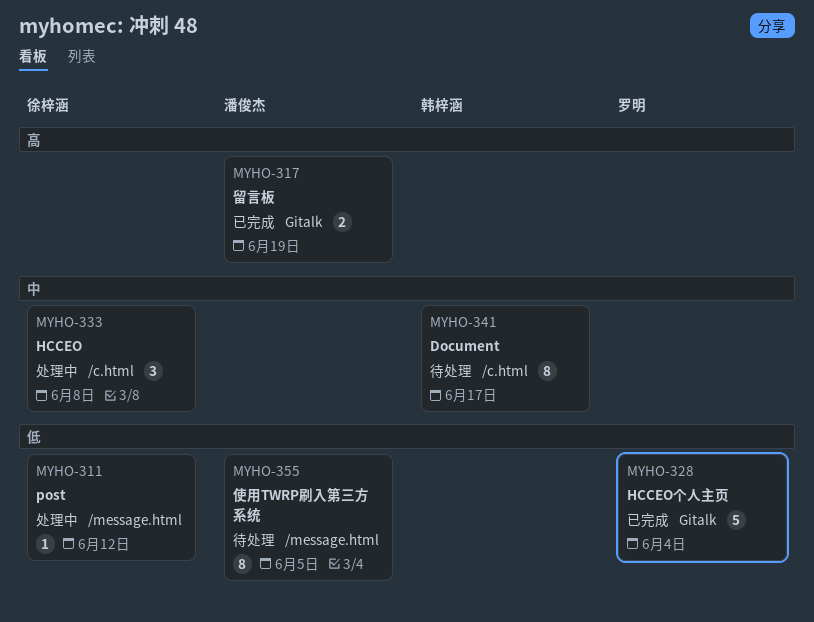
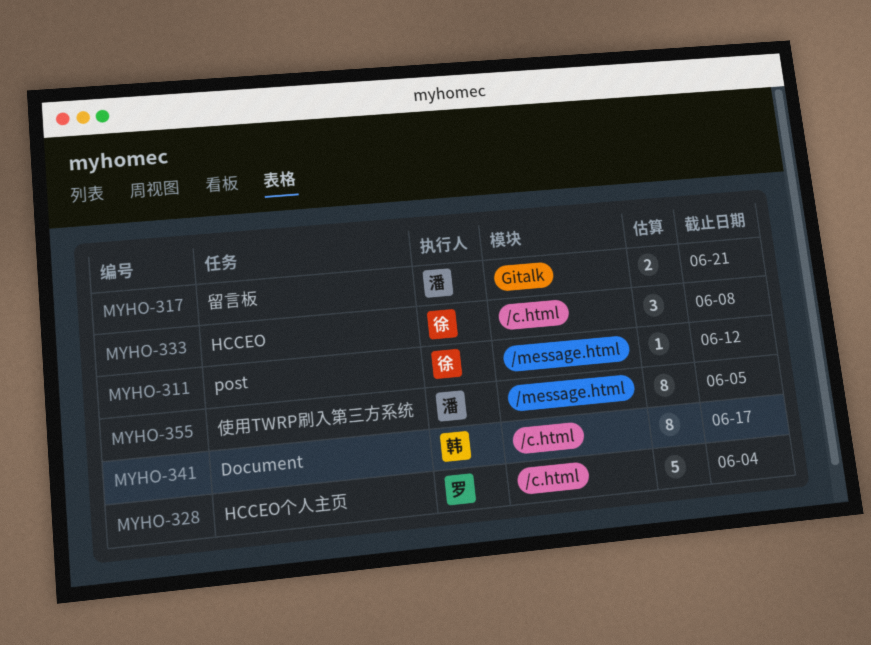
MYHO-317, due: Jun 19 -> Jun 21
MYHO-328, label: Gitalk -> /c.html

